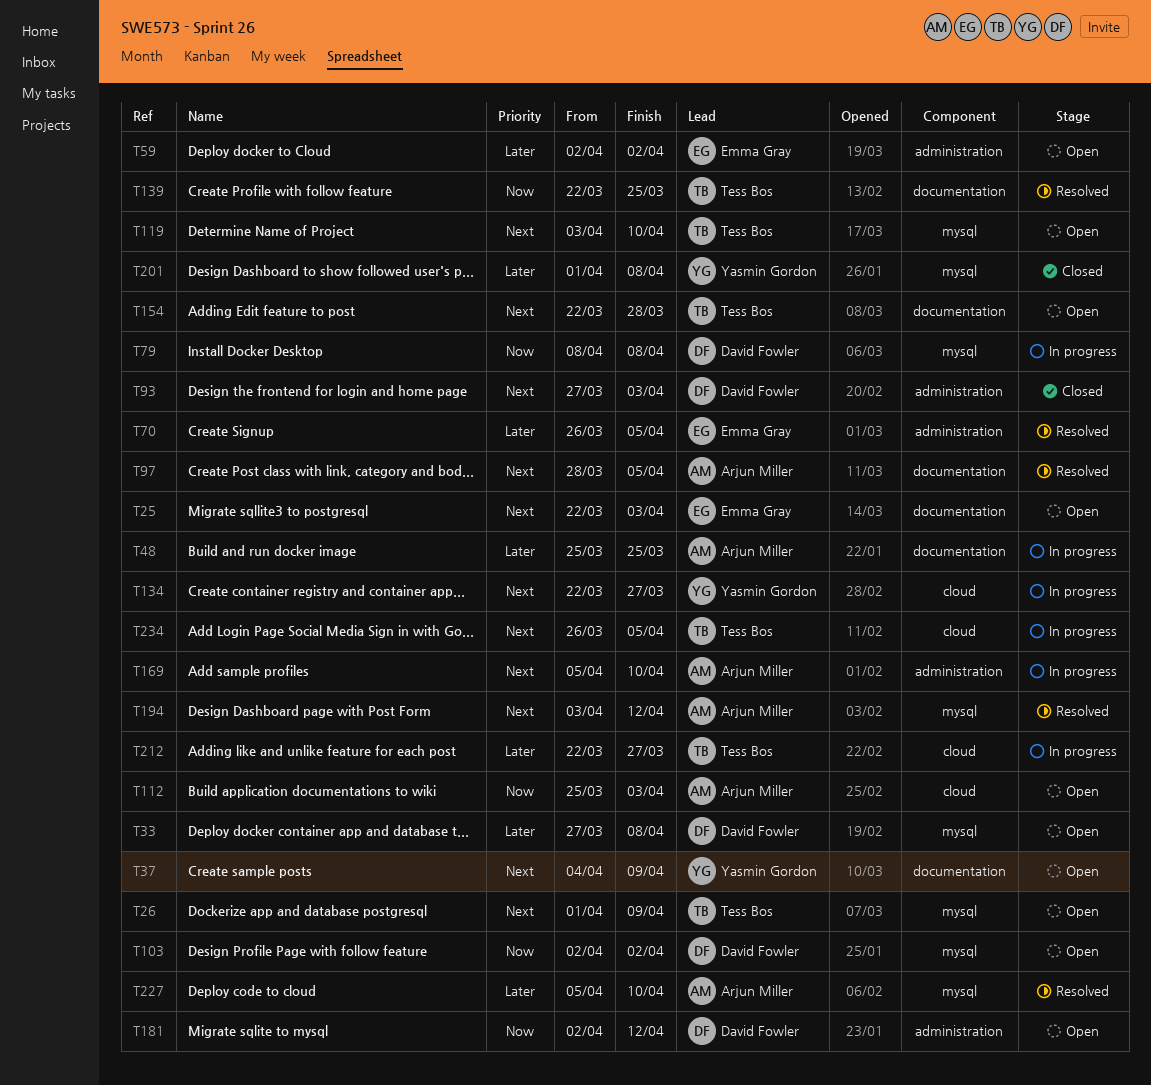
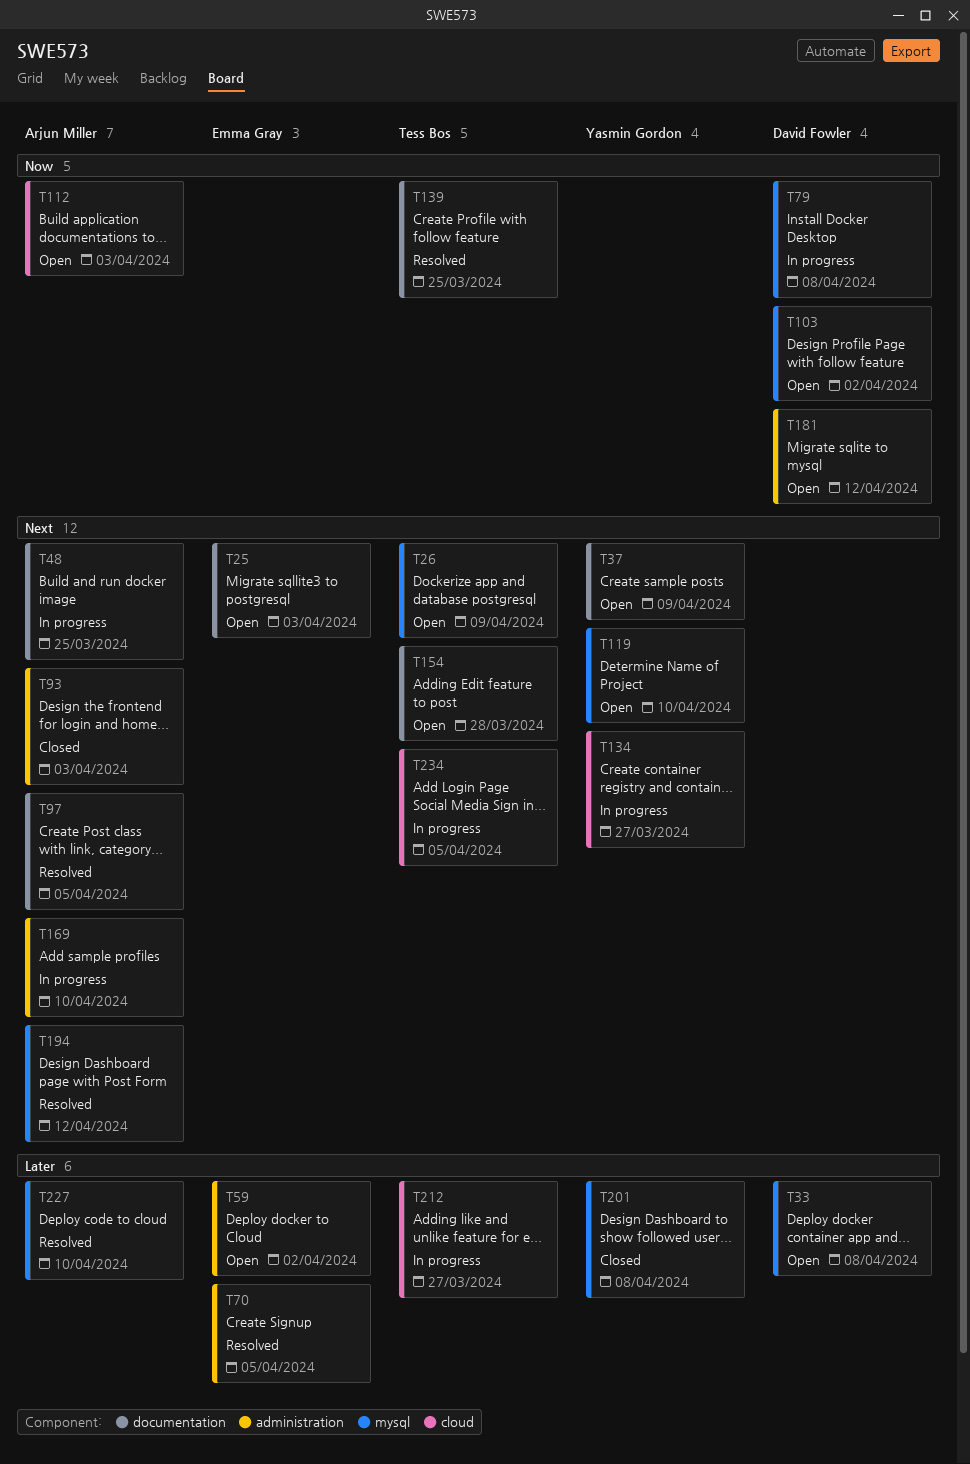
T48, priority: Later -> Next
T93, owner: David Fowler -> Arjun Miller
T119, owner: Tess Bos -> Yasmin Gordon

